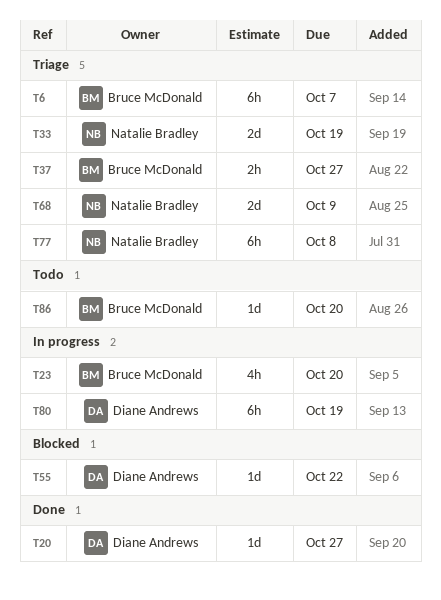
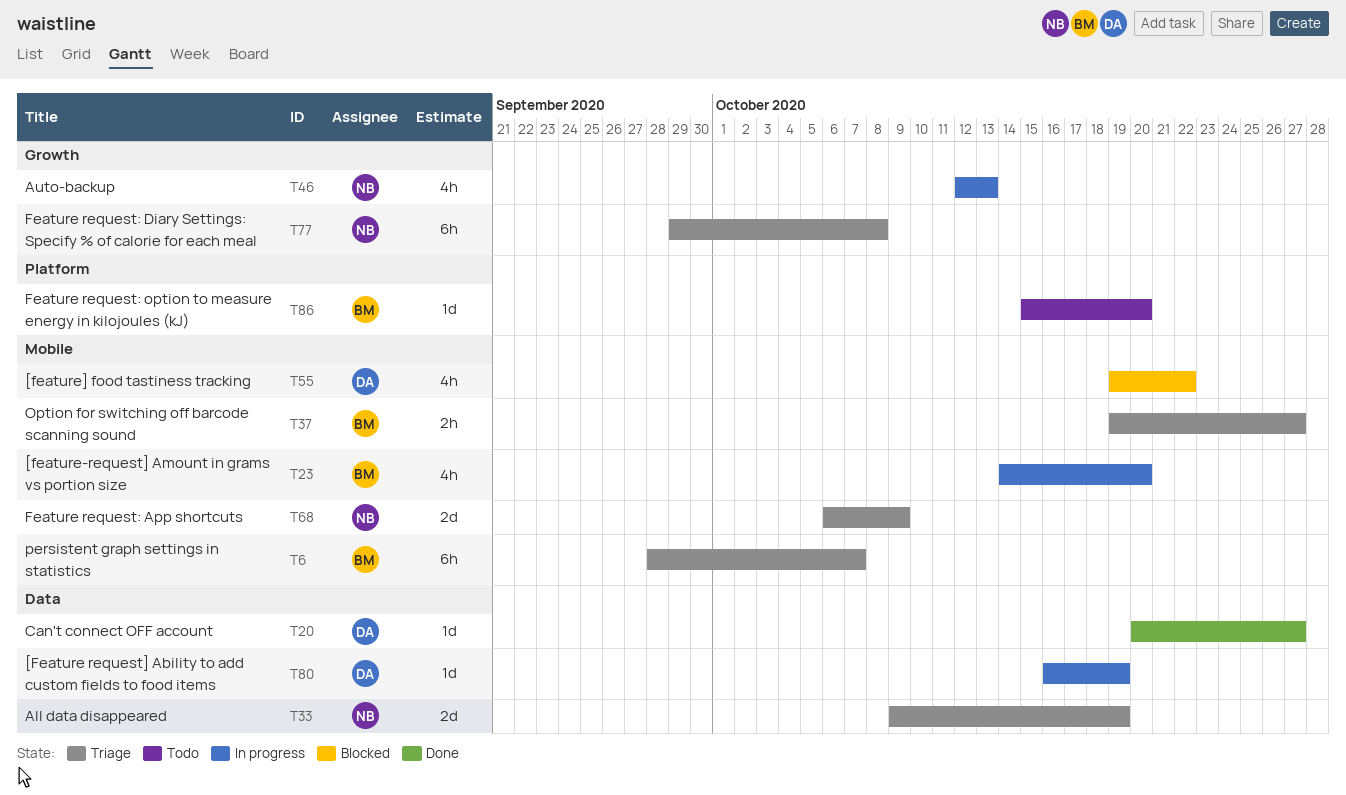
T46: none -> present
T55, estimate: 1d -> 4h
T80, estimate: 6h -> 1d

